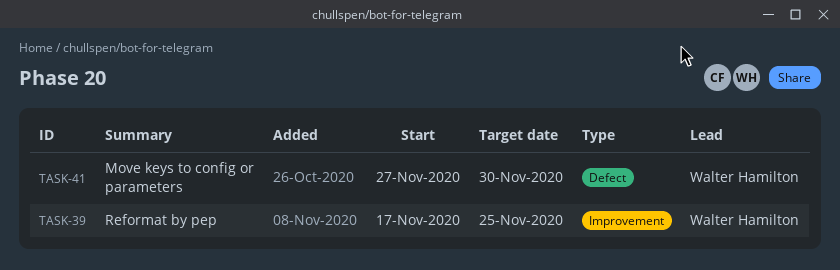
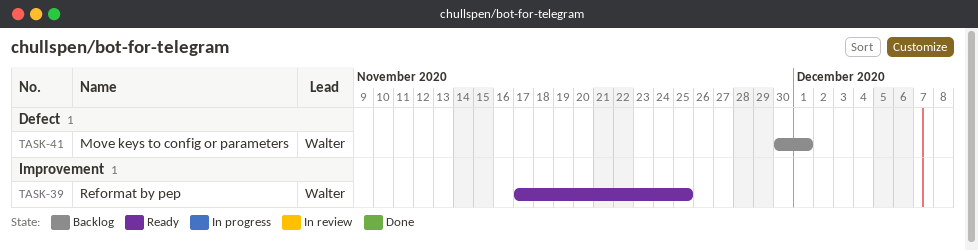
TASK-41, start: Nov 27 -> Nov 30
TASK-41, due: Nov 30 -> Dec 1

